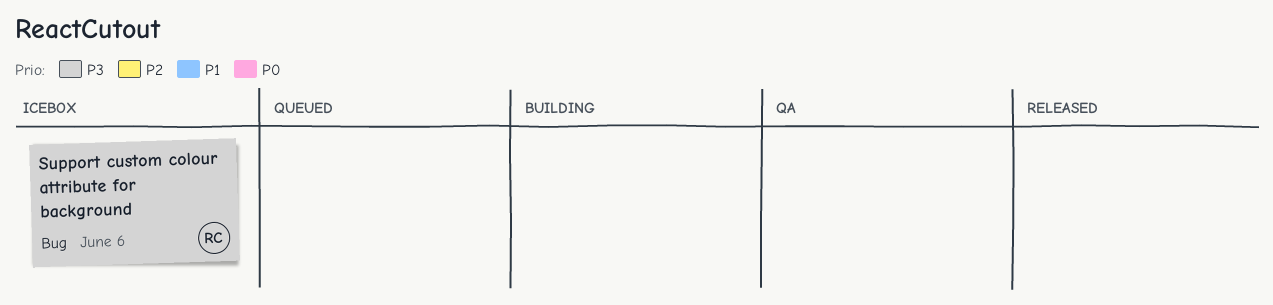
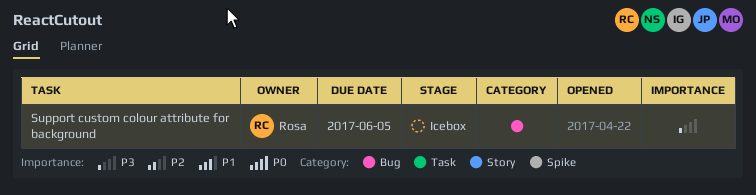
Support custom colour attribute for background, due: Jun 6 -> Jun 5

